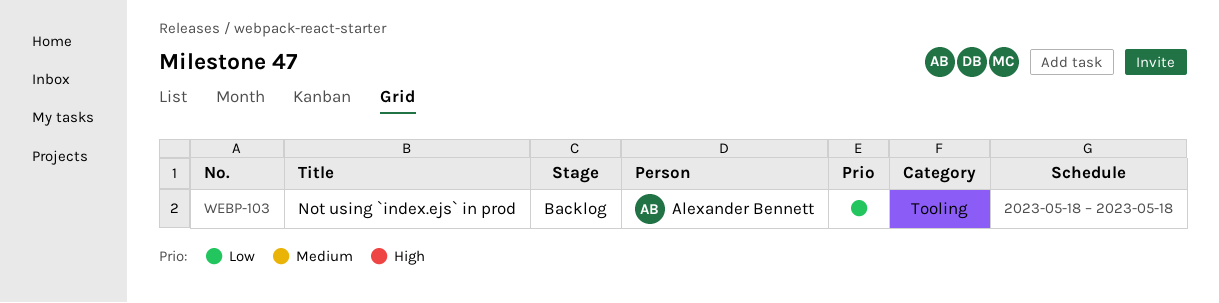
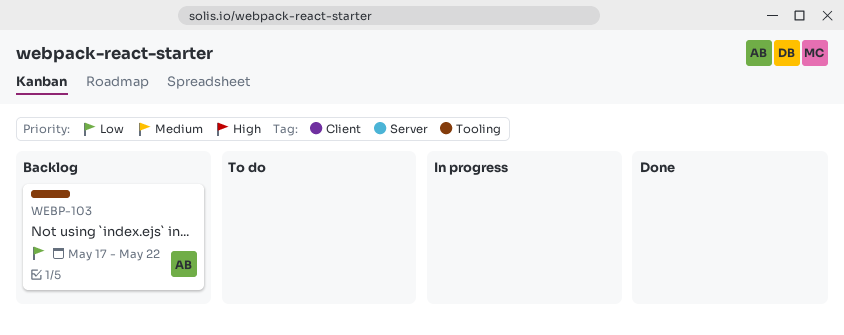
WEBP-103, start: May 18 -> May 17
WEBP-103, due: May 18 -> May 22

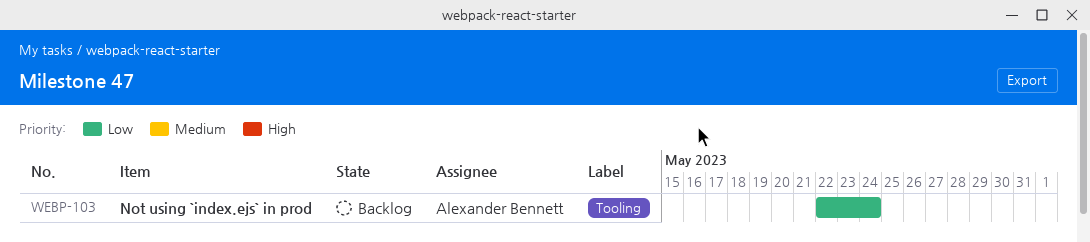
WEBP-103, start: May 17 -> May 22
WEBP-103, due: May 22 -> May 24

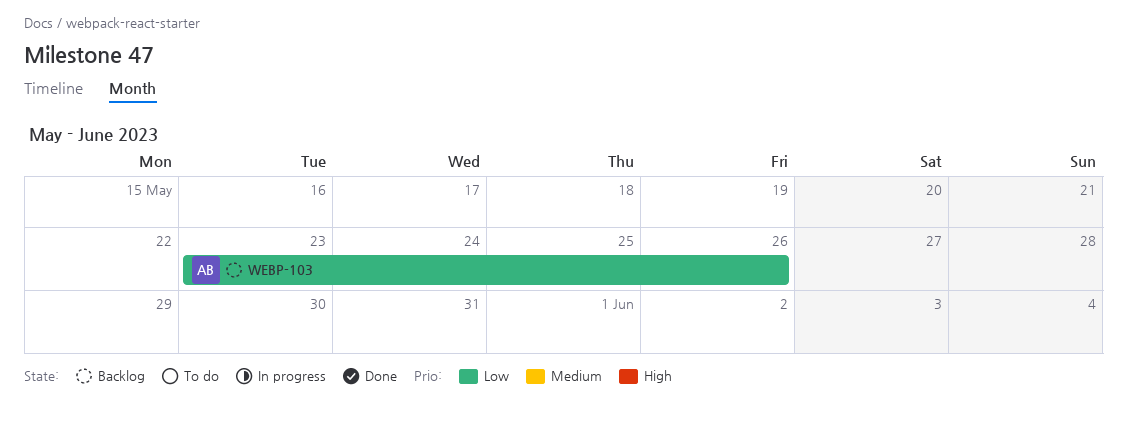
WEBP-103, start: May 22 -> May 23
WEBP-103, due: May 24 -> May 26

